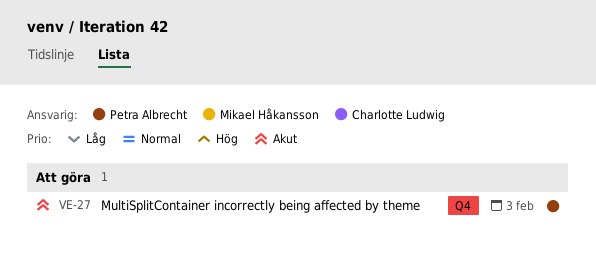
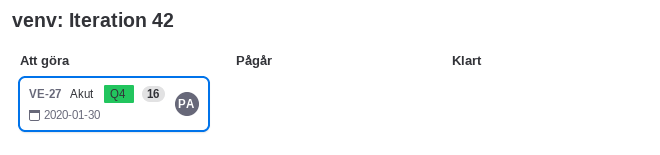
VE-27, due: Feb 3 -> Jan 30

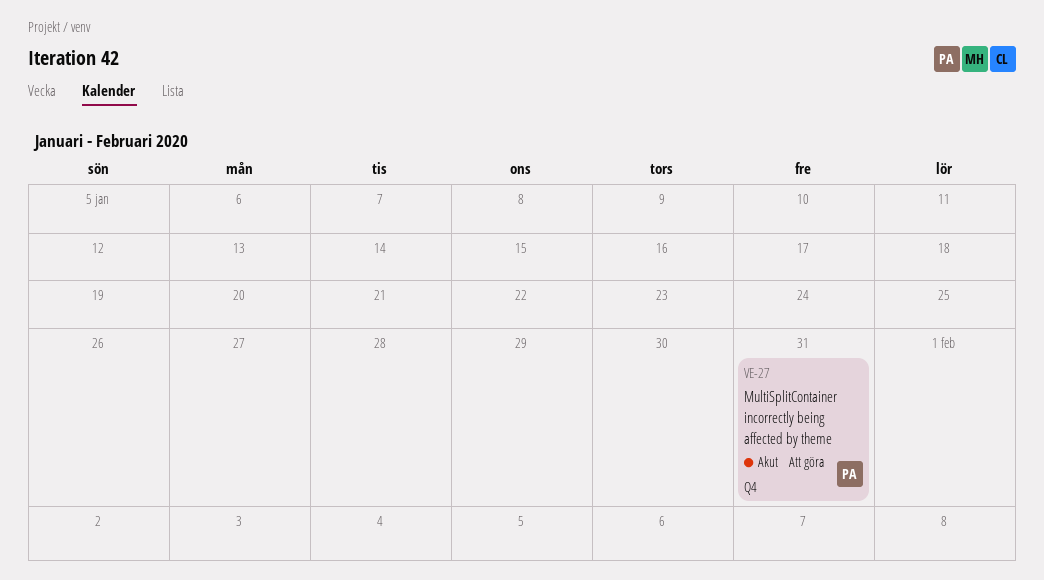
VE-27, due: Jan 30 -> Jan 31

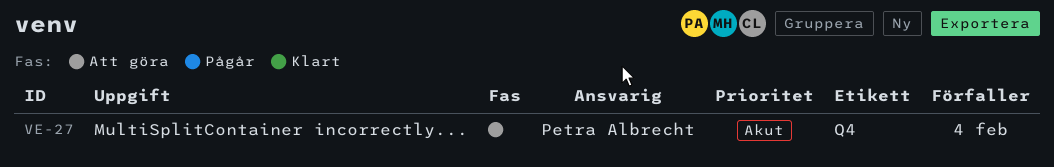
VE-27, due: Jan 31 -> Feb 4

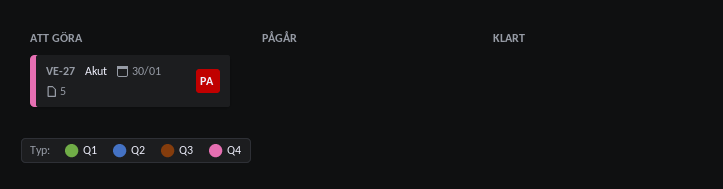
VE-27, due: Feb 4 -> Jan 30

